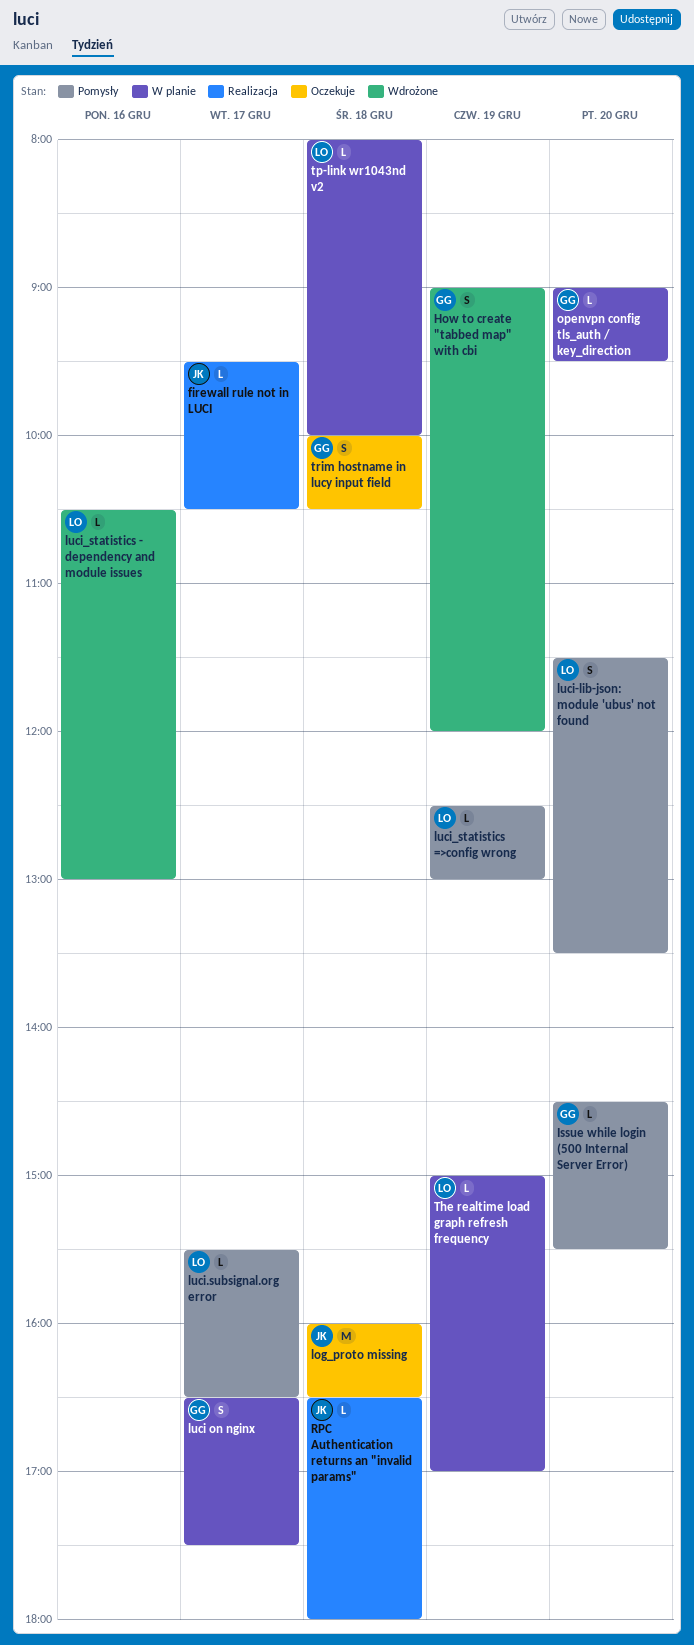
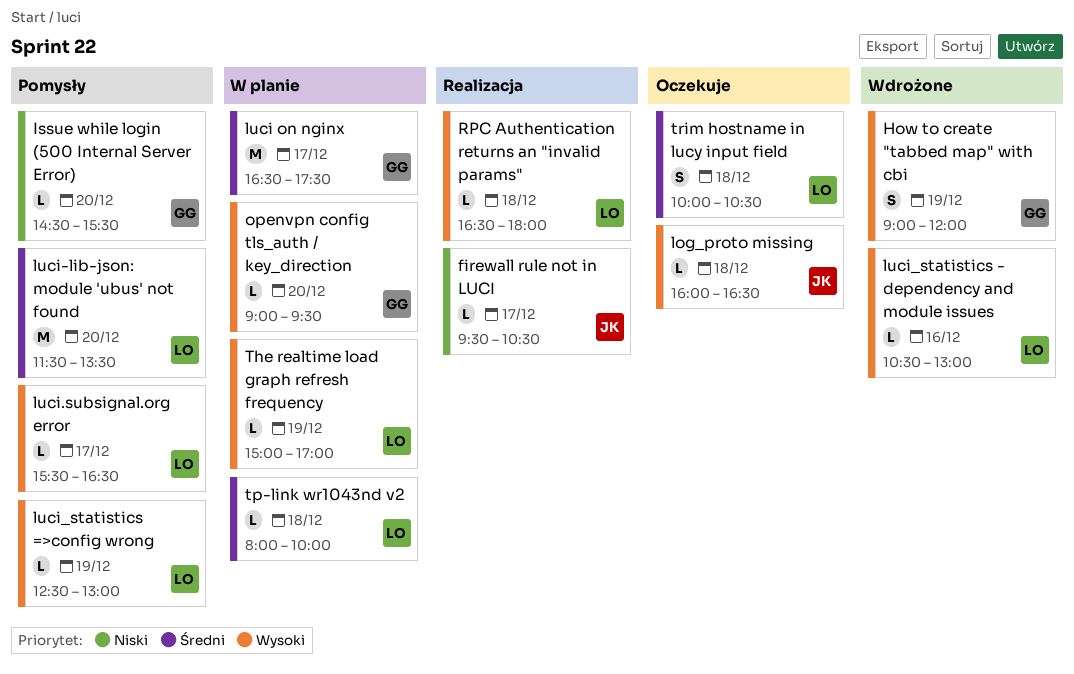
log_proto missing, estimate: M -> L
luci on nginx, estimate: S -> M
luci-lib-json: module 'ubus' not found, estimate: S -> M
RPC Authentication returns an "invalid params", owner: JK -> LO
trim hostname in lucy input field, owner: GG -> LO

